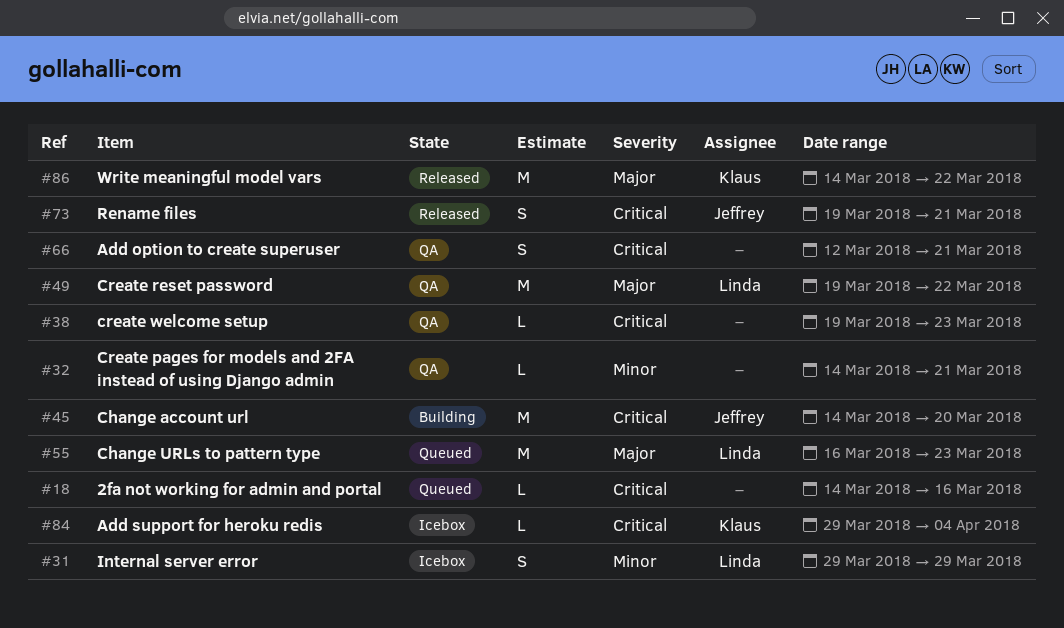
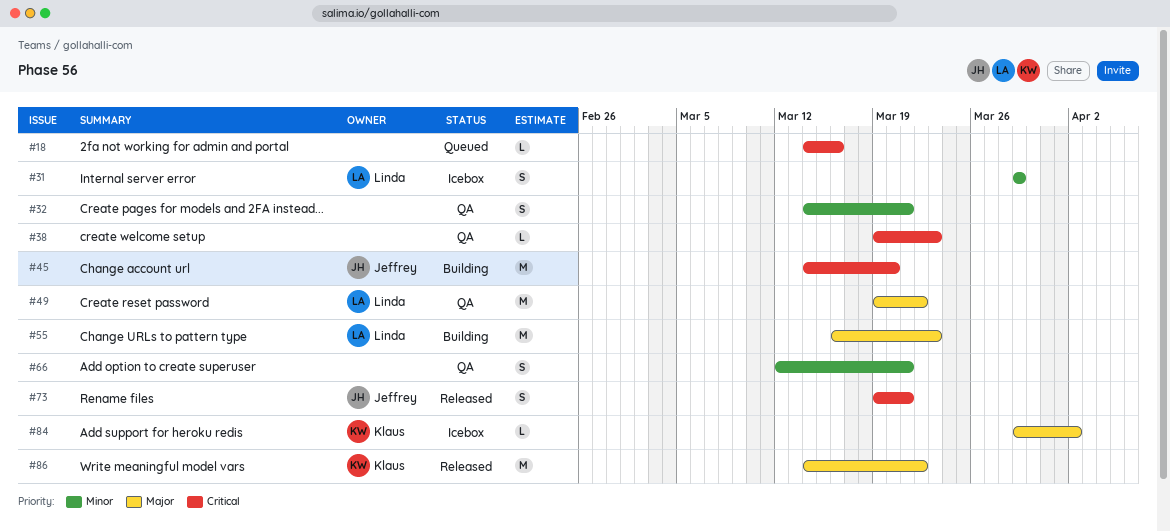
#32, estimate: L -> S
#55, status: Queued -> Building
#66, priority: Critical -> Minor
#84, priority: Critical -> Major
#84, due: Apr 4 -> Apr 2

